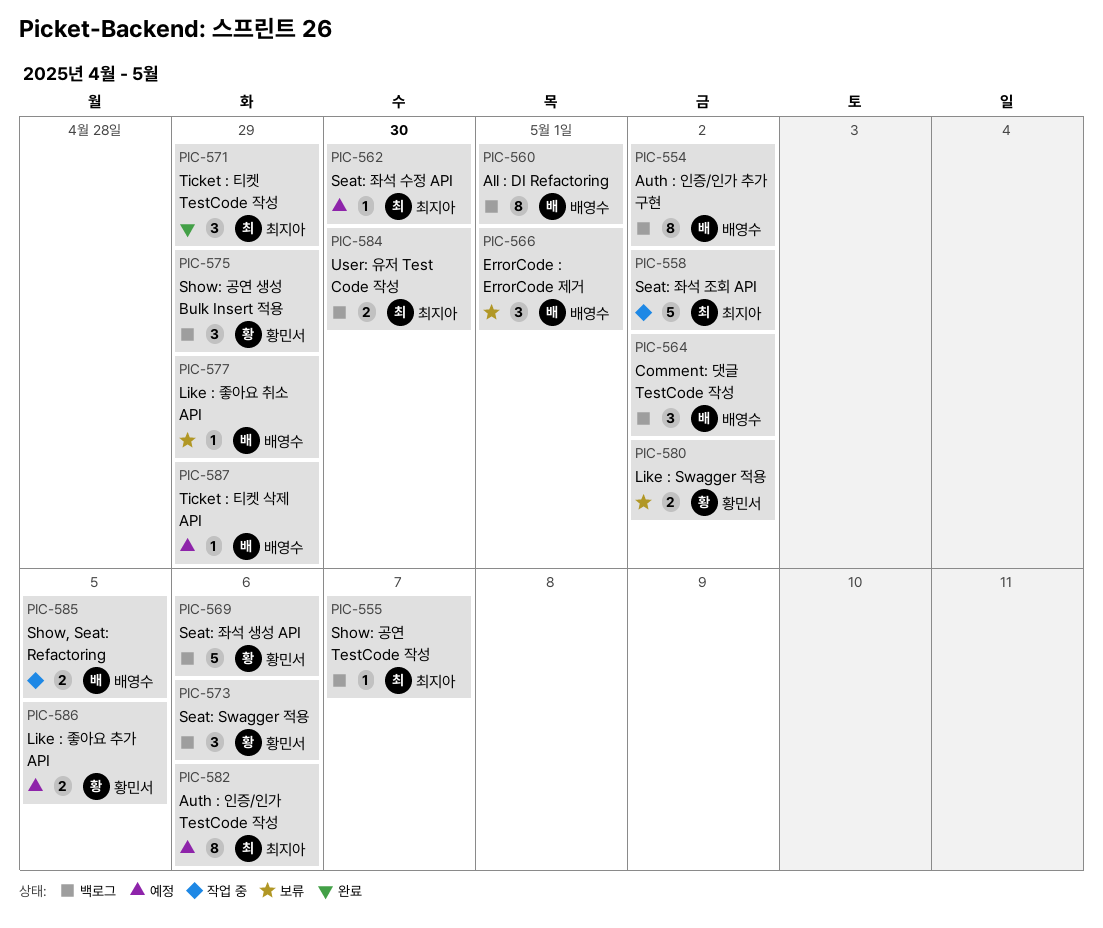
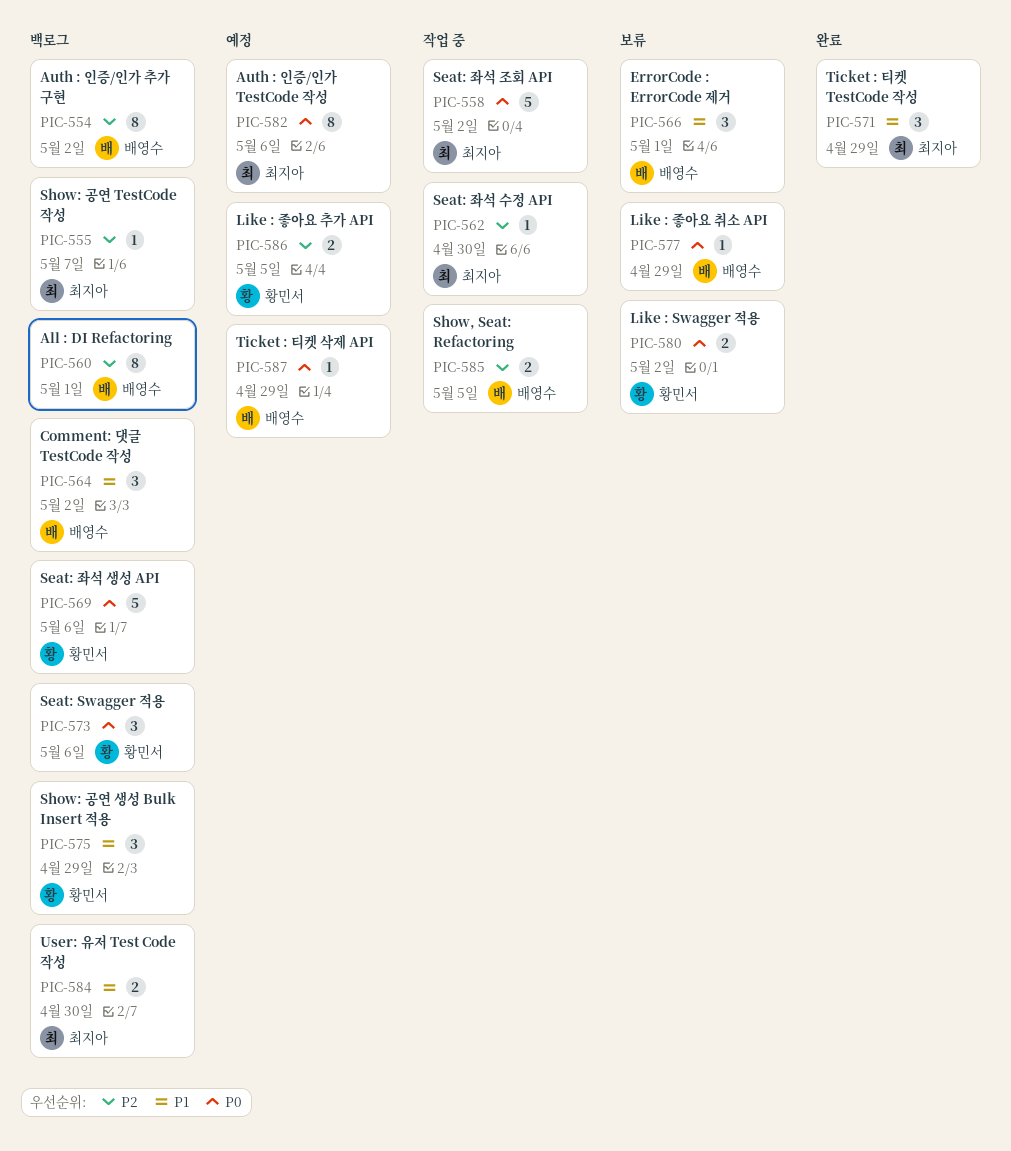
PIC-562, status: 예정 -> 작업 중

